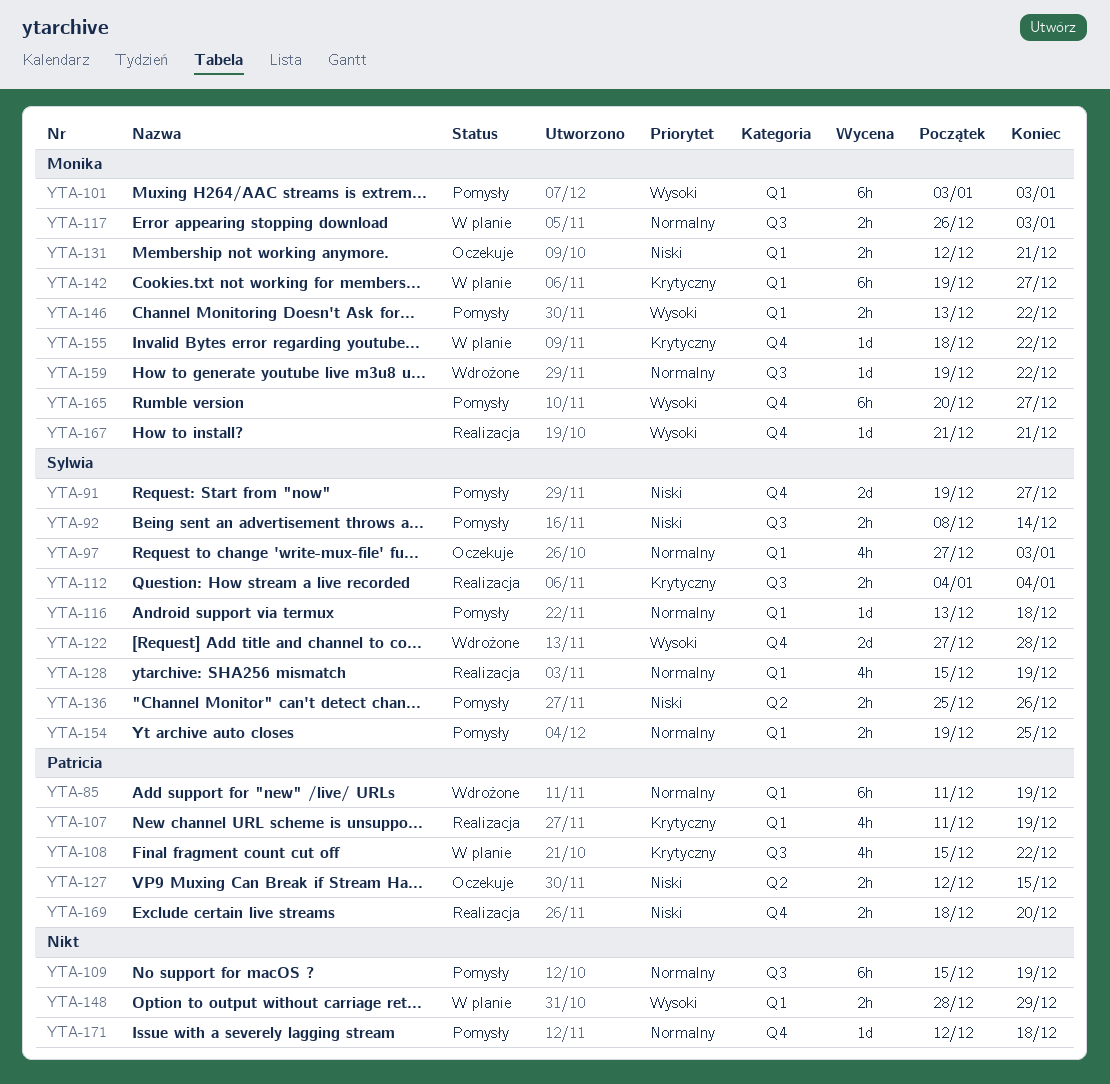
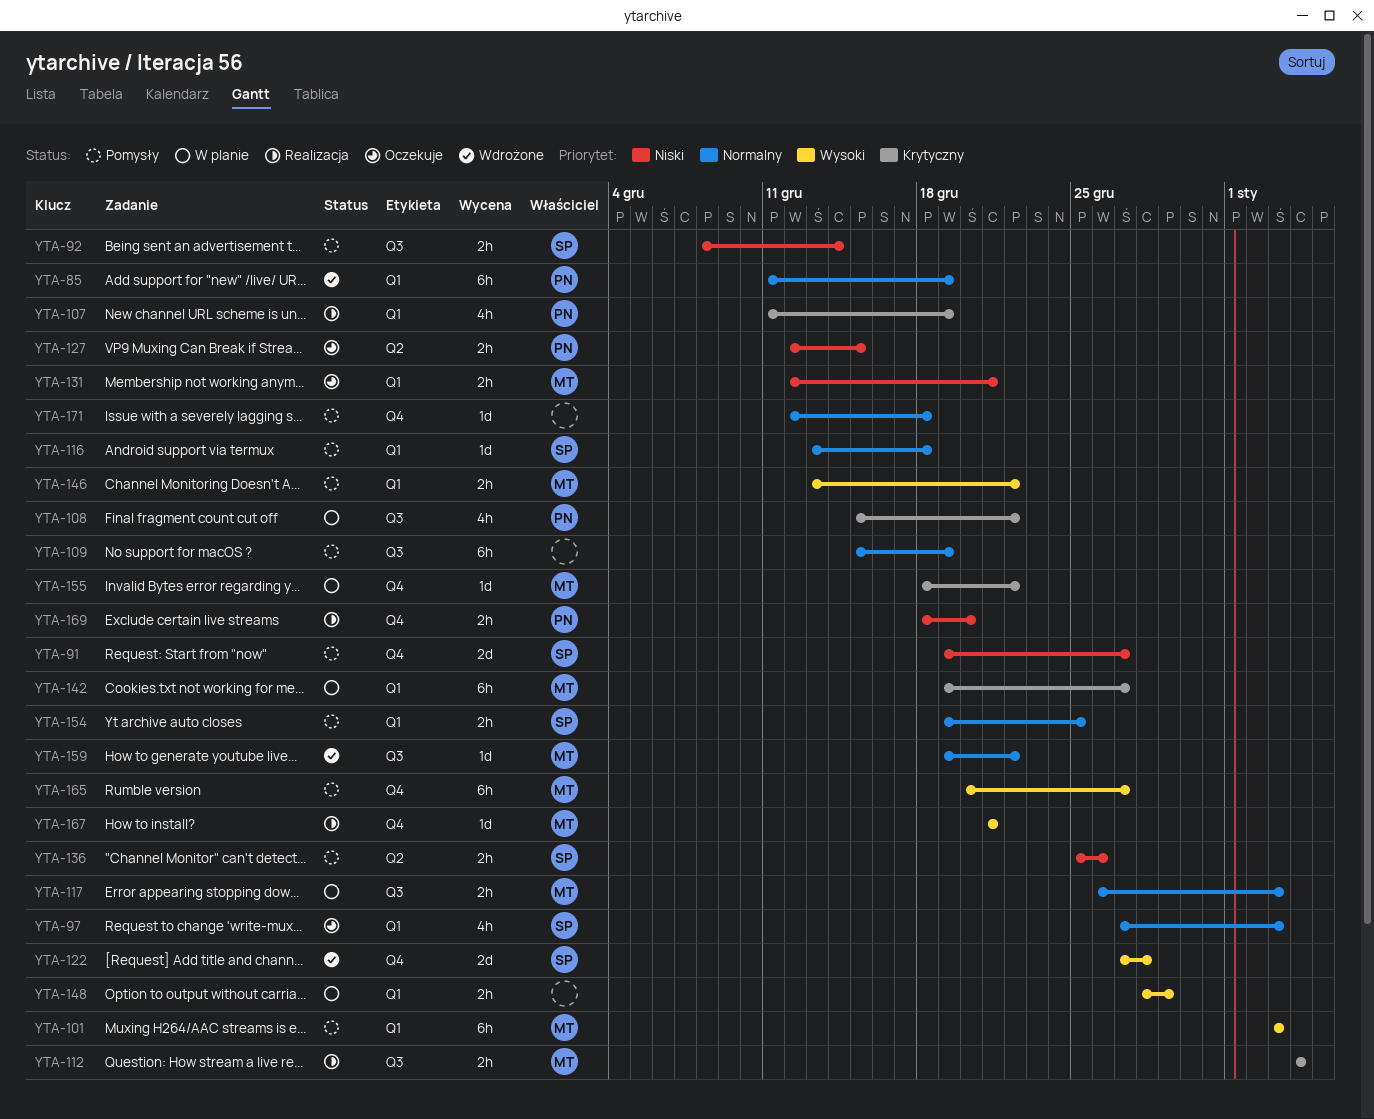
YTA-112, owner: Sylwia -> Monika
YTA-128: present -> none

